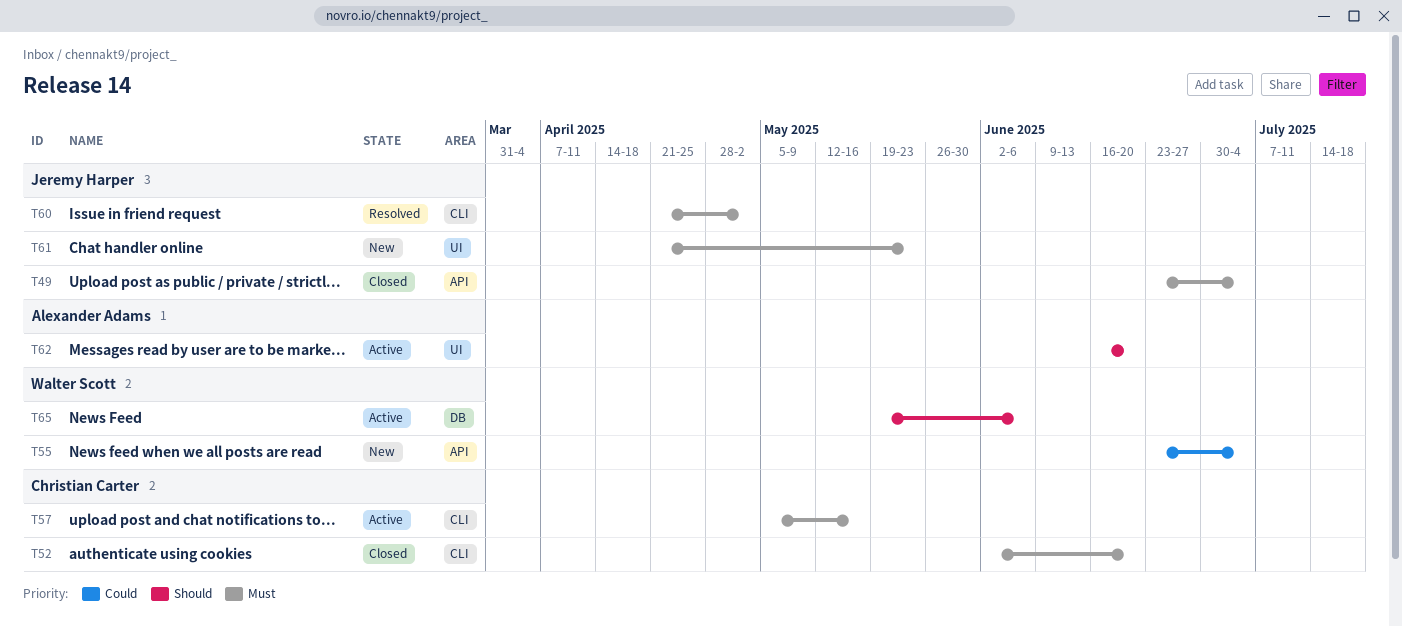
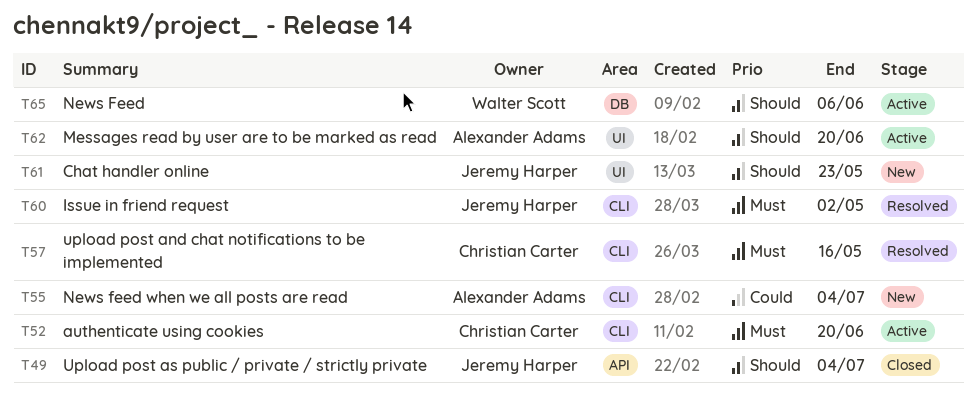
T49, priority: Must -> Should
T52, status: Closed -> Active
T55, owner: Walter Scott -> Alexander Adams
T55, label: API -> CLI
T57, status: Active -> Resolved
T61, priority: Must -> Should

